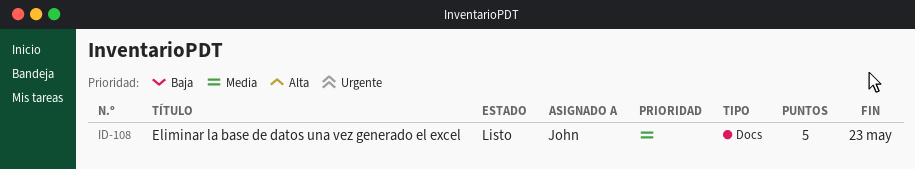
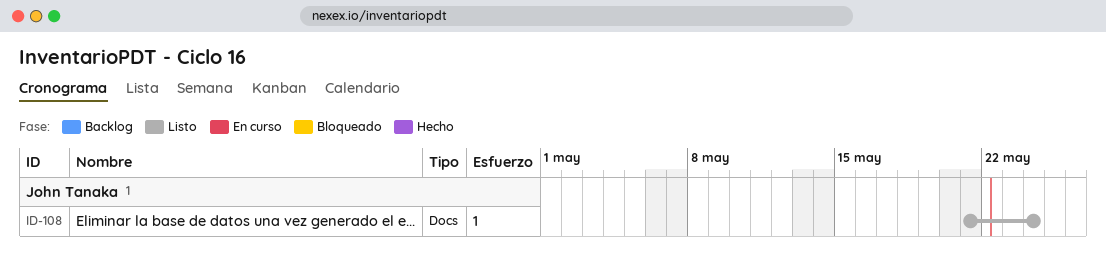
ID-108, estimate: 5 -> 1
ID-108, due: May 23 -> May 24

